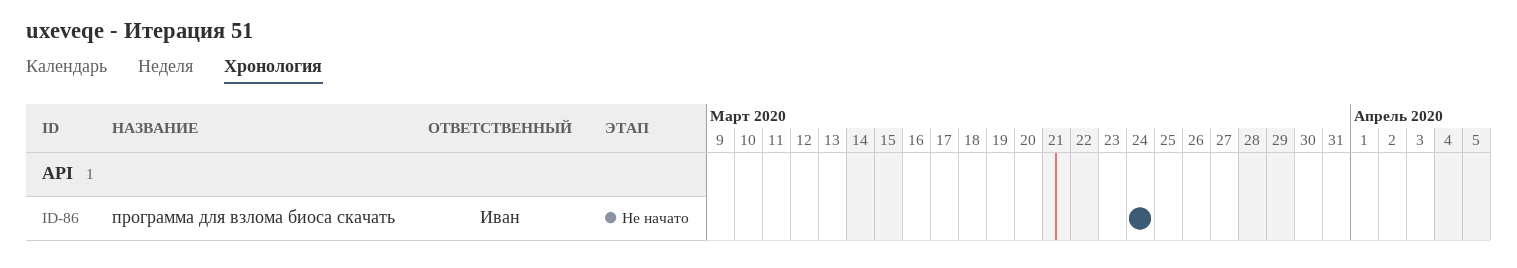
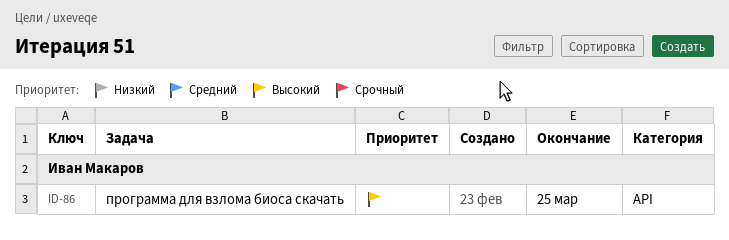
ID-86, due: Mar 24 -> Mar 25

